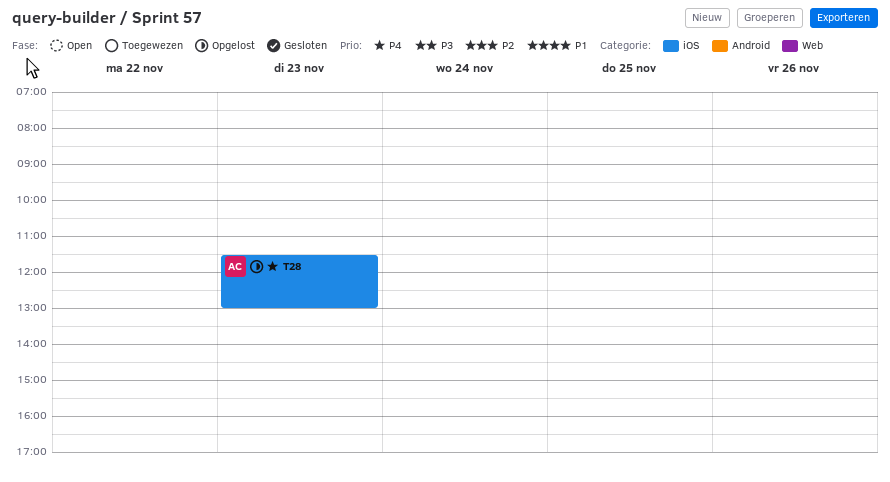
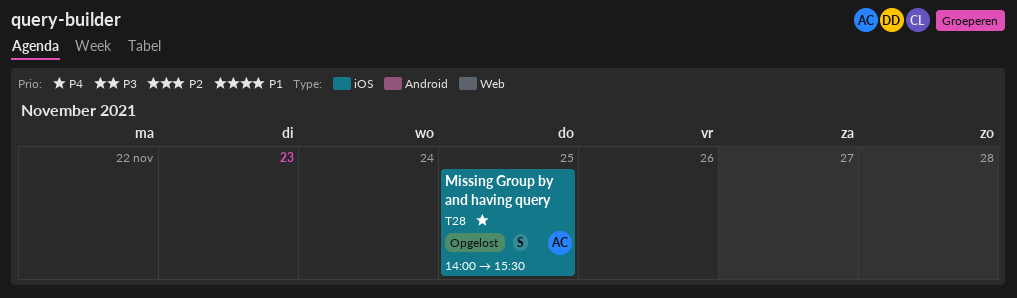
T28, day: Nov 23 -> Nov 25
T28, begins: 11:30 -> 14:00
T28, ends: 13:00 -> 15:30

